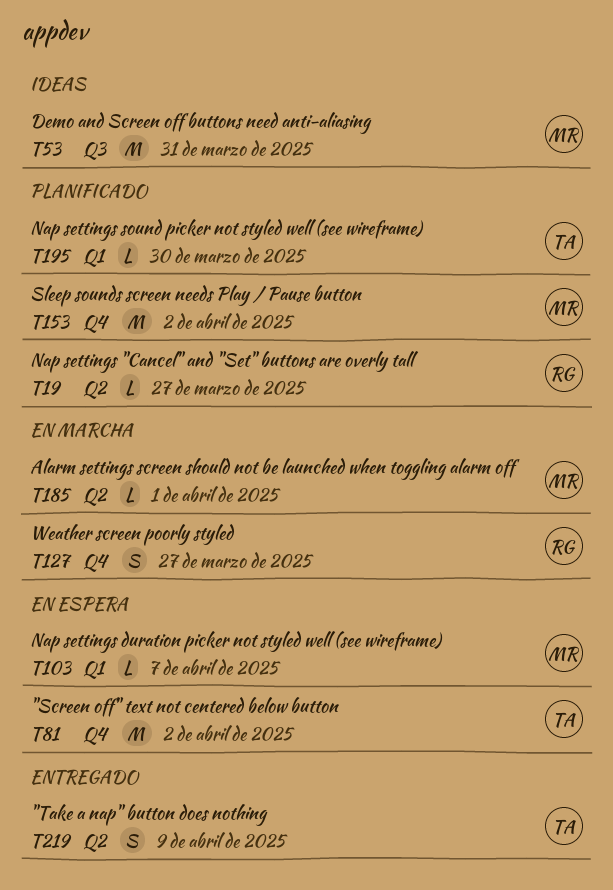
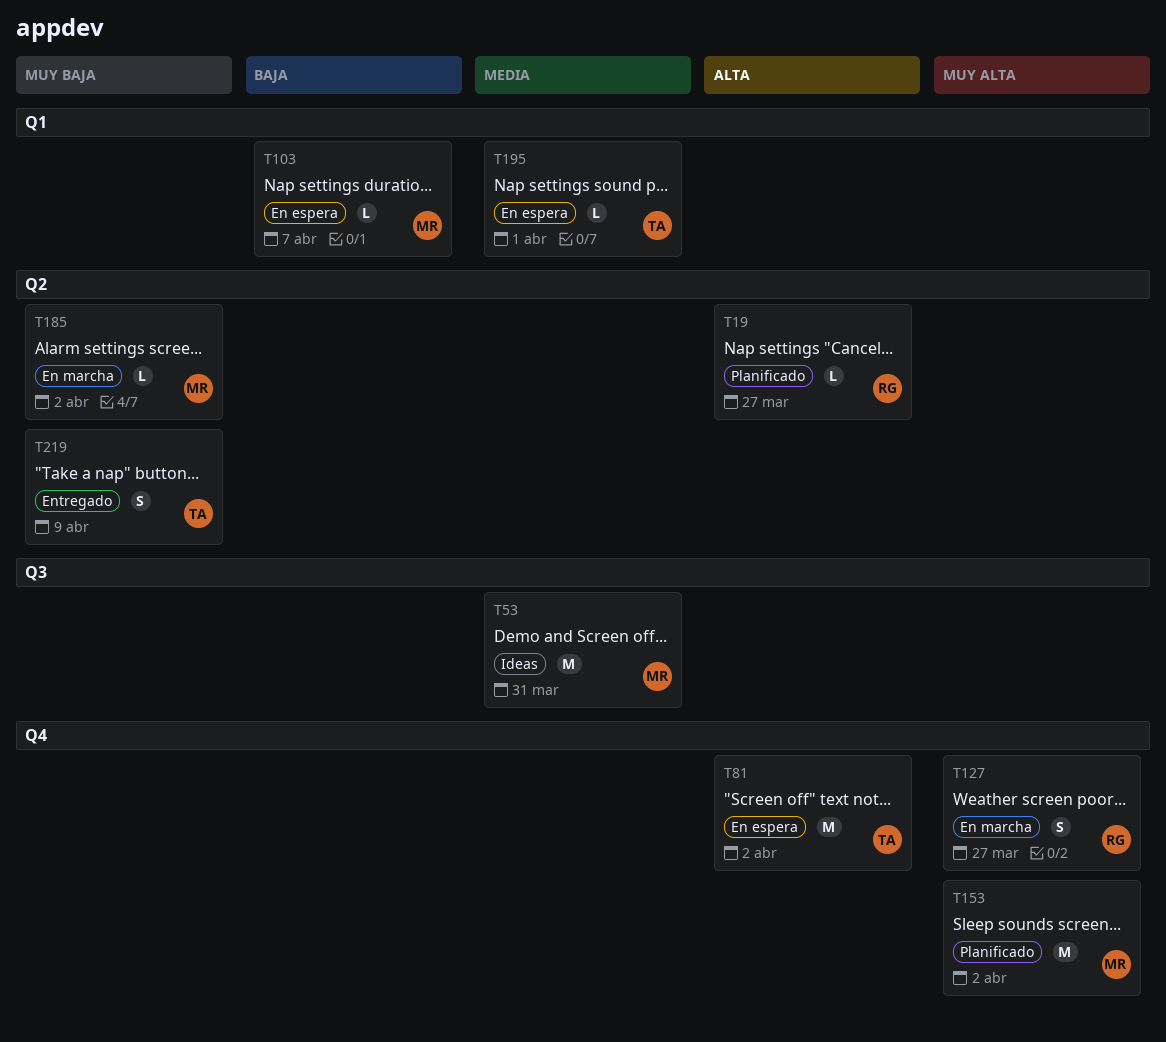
T185, due: Apr 1 -> Apr 2
T195, status: Planificado -> En espera
T195, due: Mar 30 -> Apr 1

